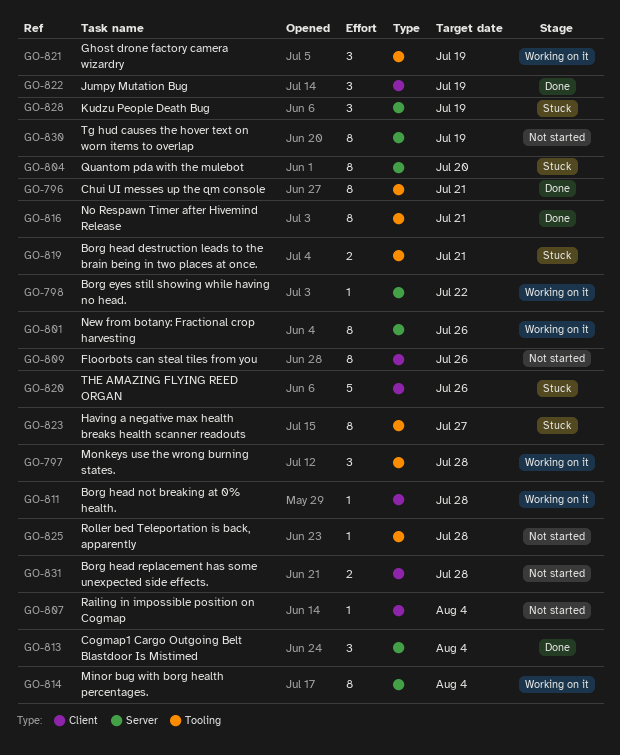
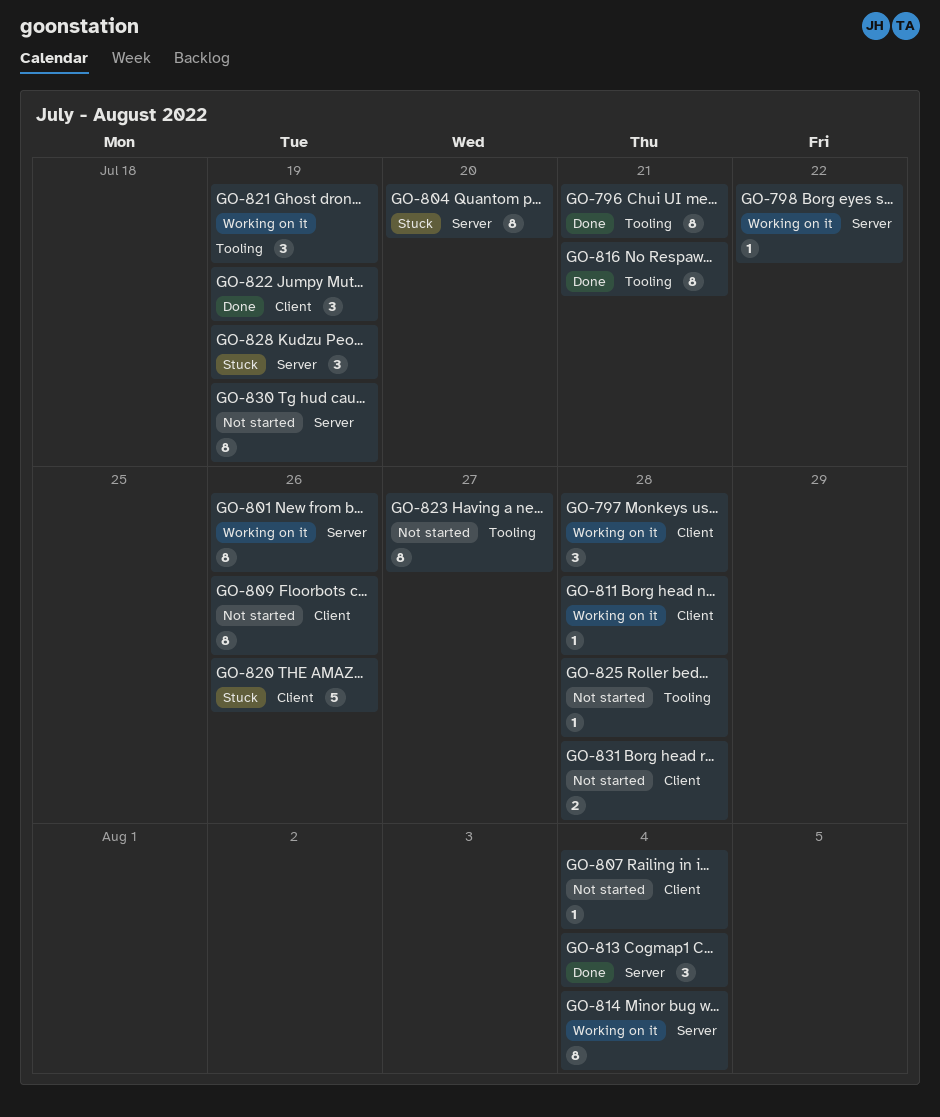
GO-797, label: Tooling -> Client
GO-819: present -> none
GO-823, status: Stuck -> Not started

